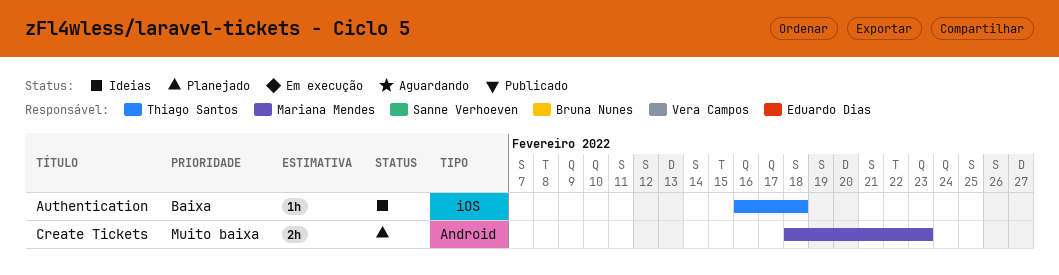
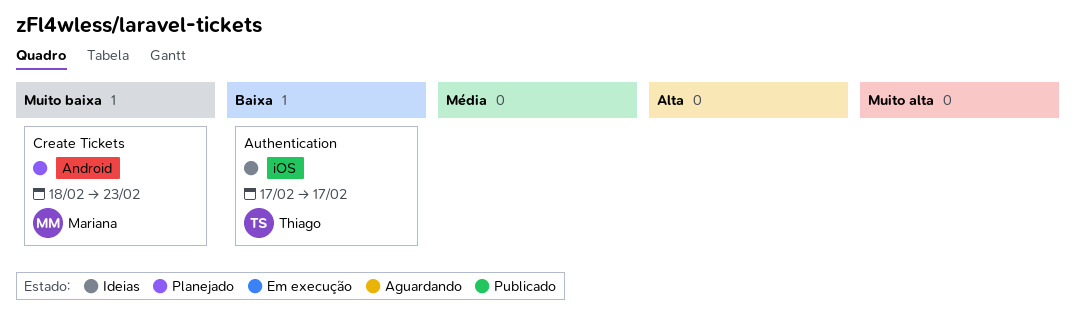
Authentication, start: Feb 16 -> Feb 17
Authentication, due: Feb 18 -> Feb 17

